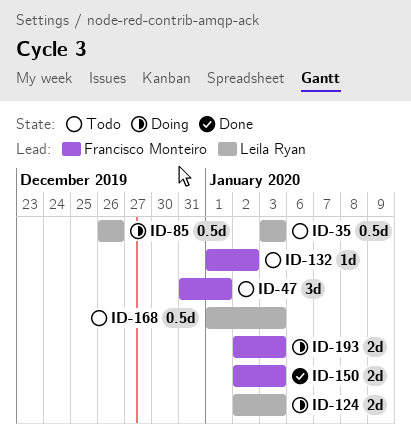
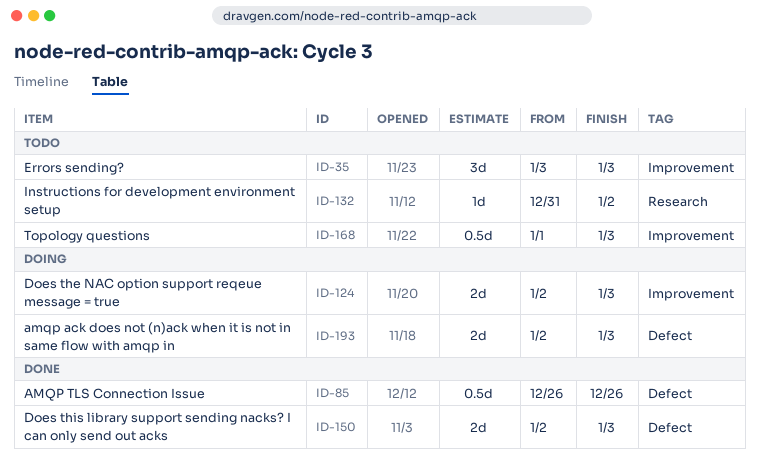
ID-35, estimate: 0.5d -> 3d
ID-47: present -> none
ID-85, status: Doing -> Done
ID-132, start: Jan 1 -> Dec 31

